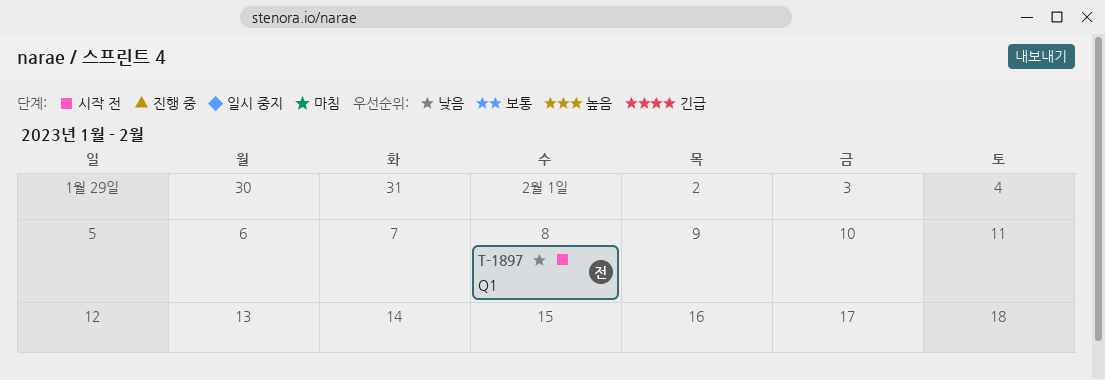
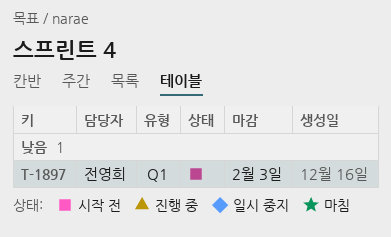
T-1897, due: Feb 8 -> Feb 3

